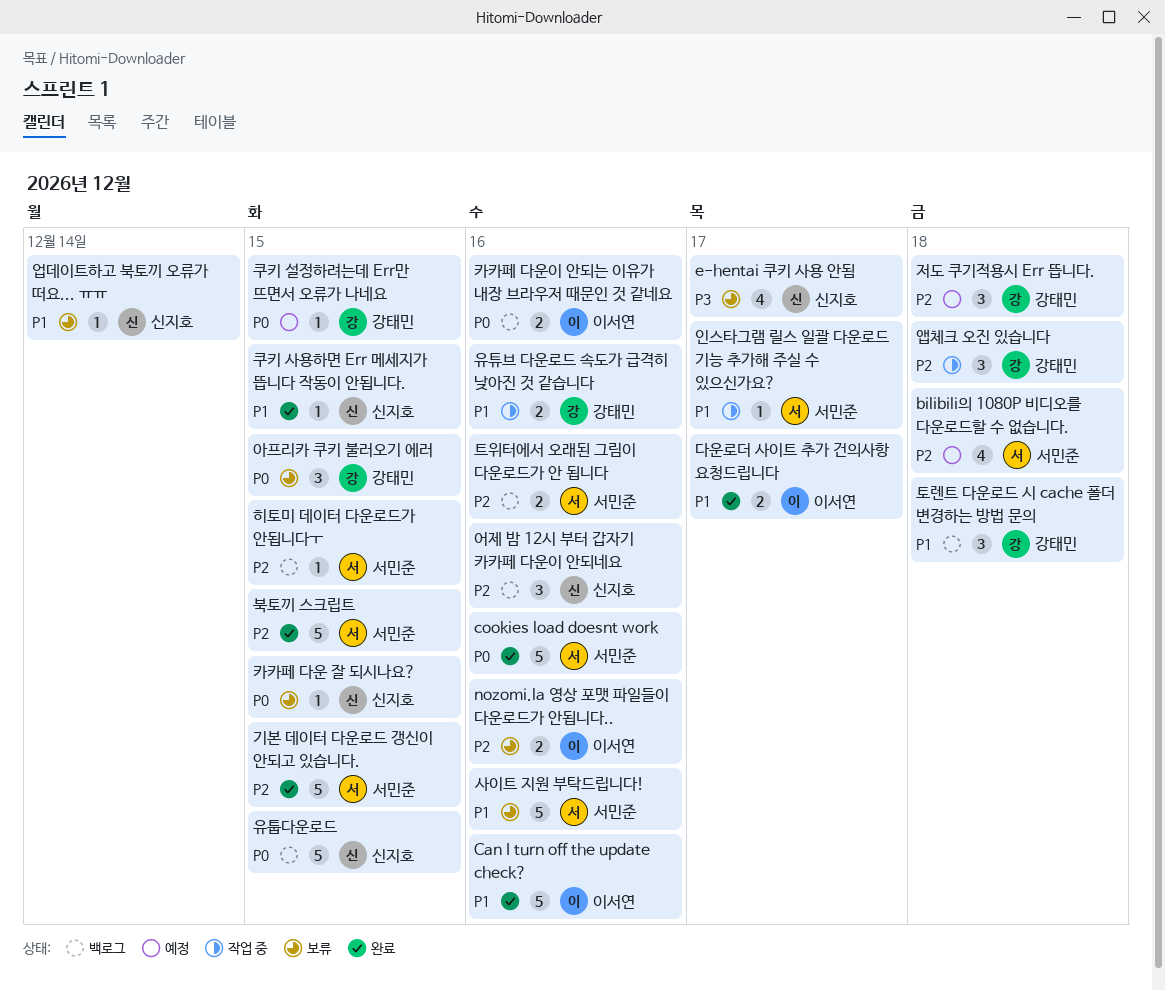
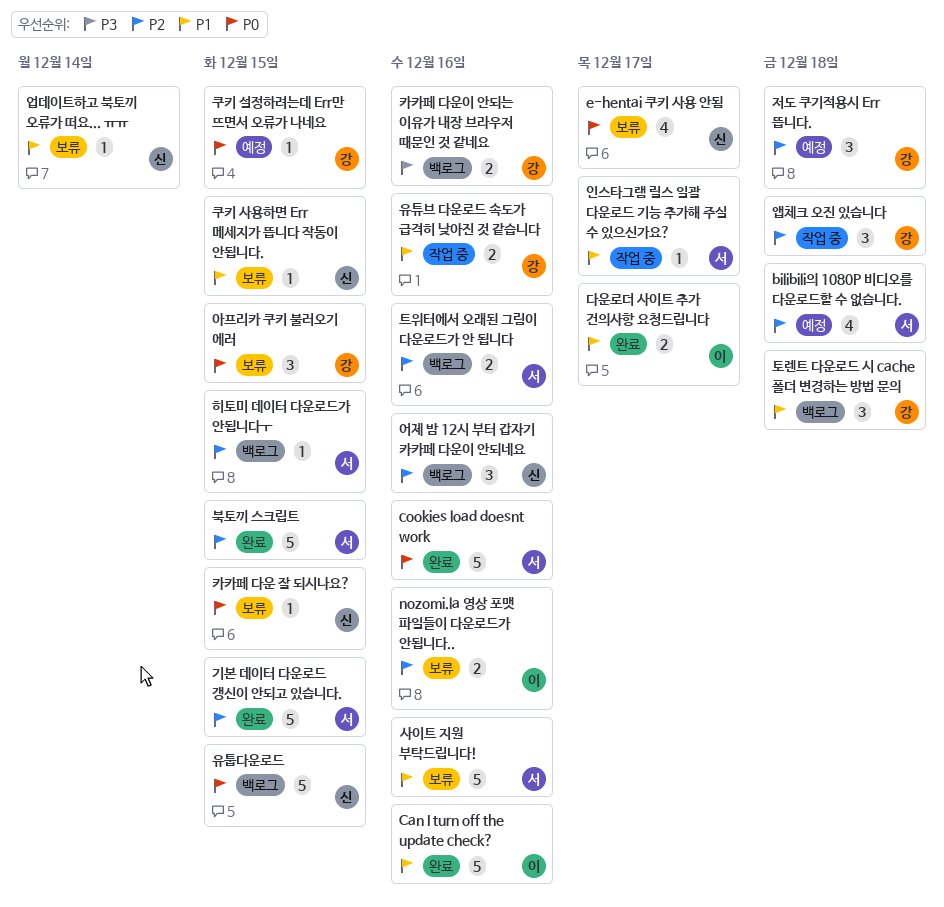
e-hentai 쿠키 사용 안됨, priority: P3 -> P0
카카페 다운이 안되는 이유가 내장 브라우저 때문인 것 같네요, owner: 이서연 -> 강태민
카카페 다운이 안되는 이유가 내장 브라우저 때문인 것 같네요, priority: P0 -> P3
쿠키 사용하면 Err 메세지가 뜹니다 작동이 안됩니다., status: 완료 -> 보류

